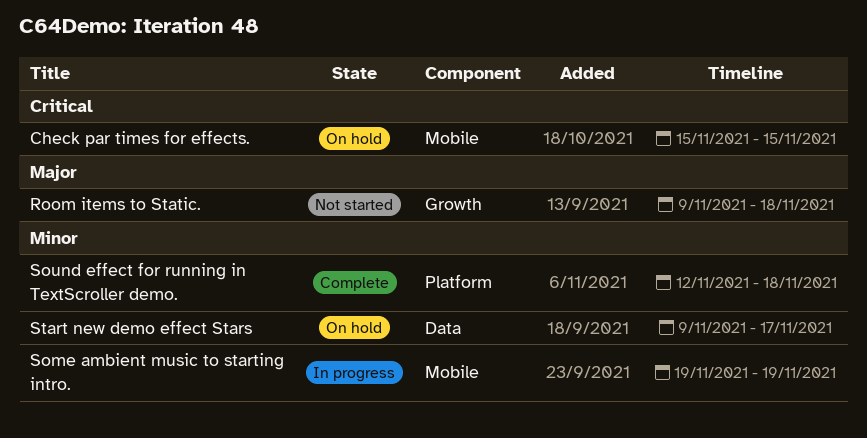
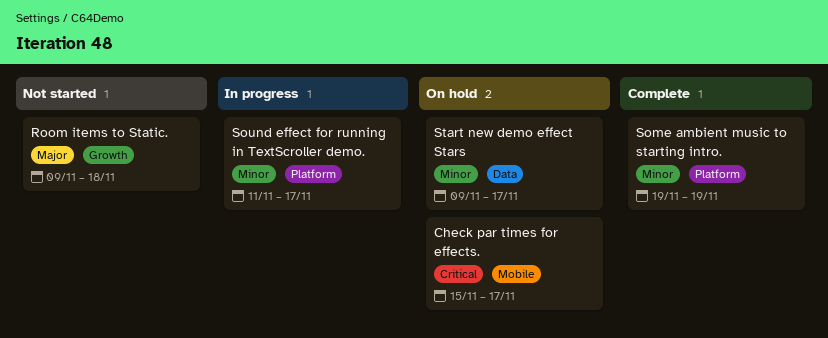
Check par times for effects., due: Nov 15 -> Nov 17
Some ambient music to starting intro., status: In progress -> Complete
Some ambient music to starting intro., label: Mobile -> Platform
Sound effect for running in TextScroller demo., status: Complete -> In progress
Sound effect for running in TextScroller demo., start: Nov 12 -> Nov 11
Sound effect for running in TextScroller demo., due: Nov 18 -> Nov 17

